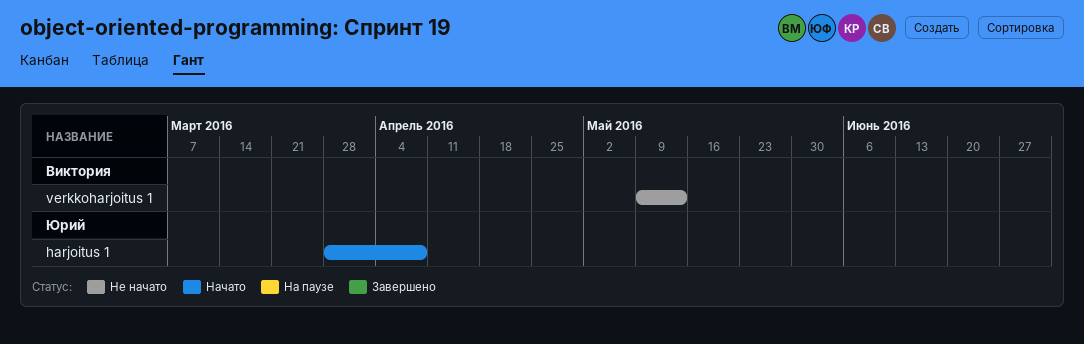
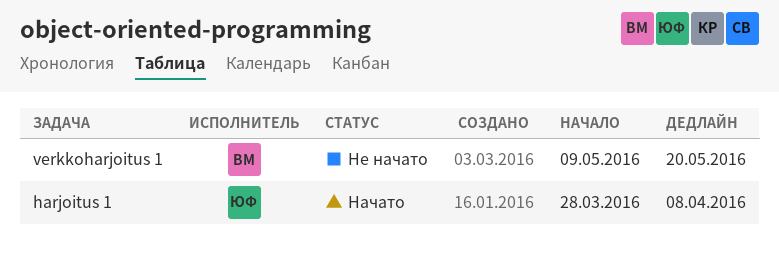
verkkoharjoitus 1, due: May 13 -> May 20

